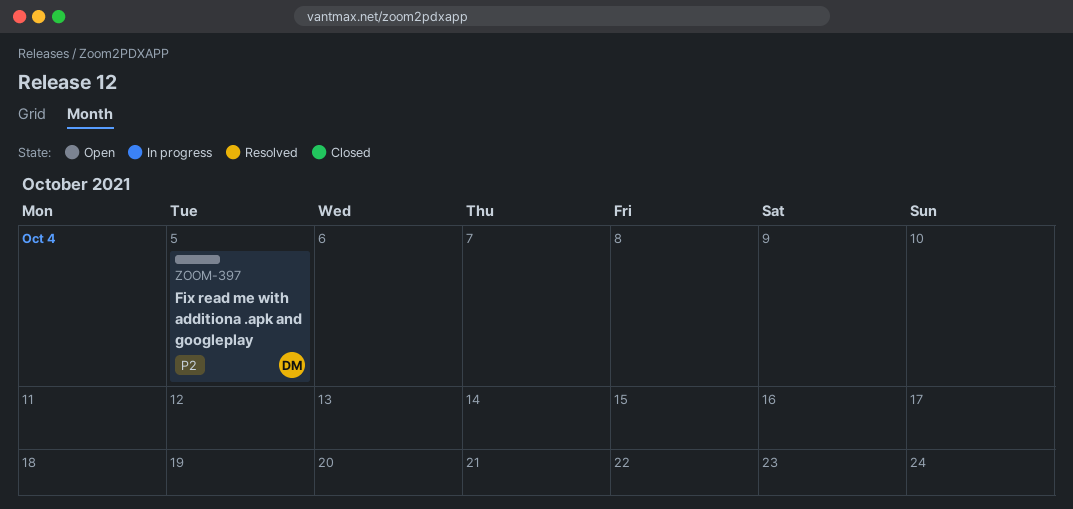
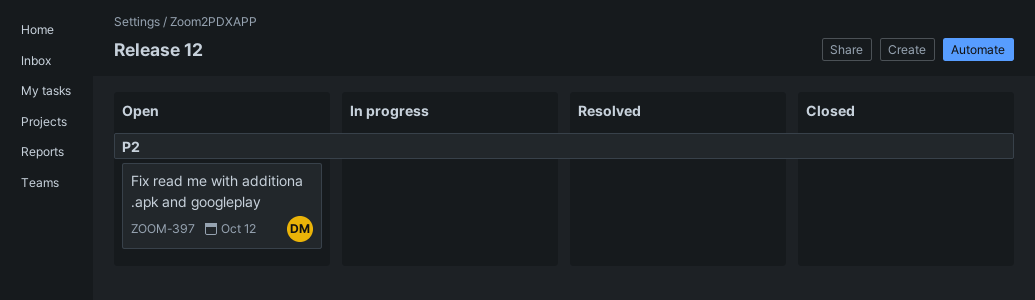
ZOOM-397, due: Oct 5 -> Oct 12

